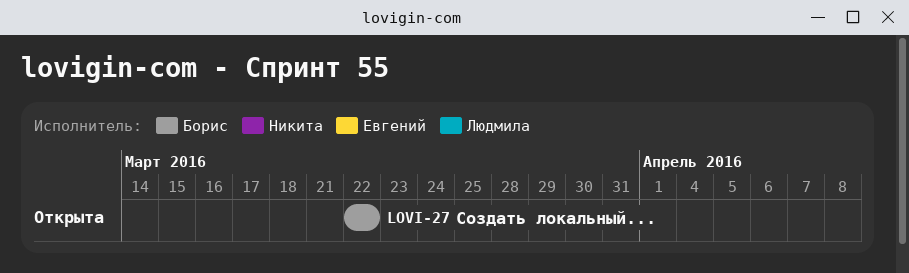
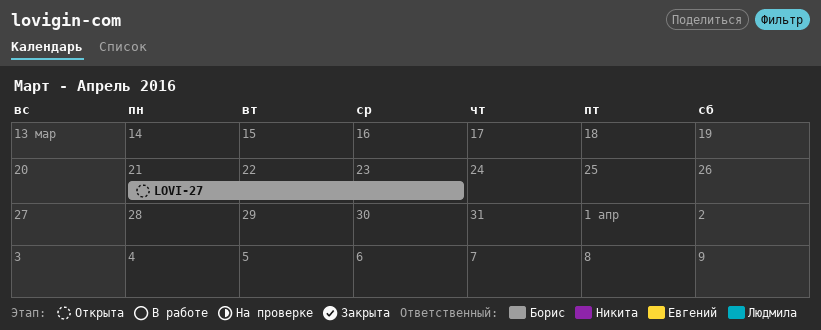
LOVI-27, start: Mar 22 -> Mar 21
LOVI-27, due: Mar 22 -> Mar 23

